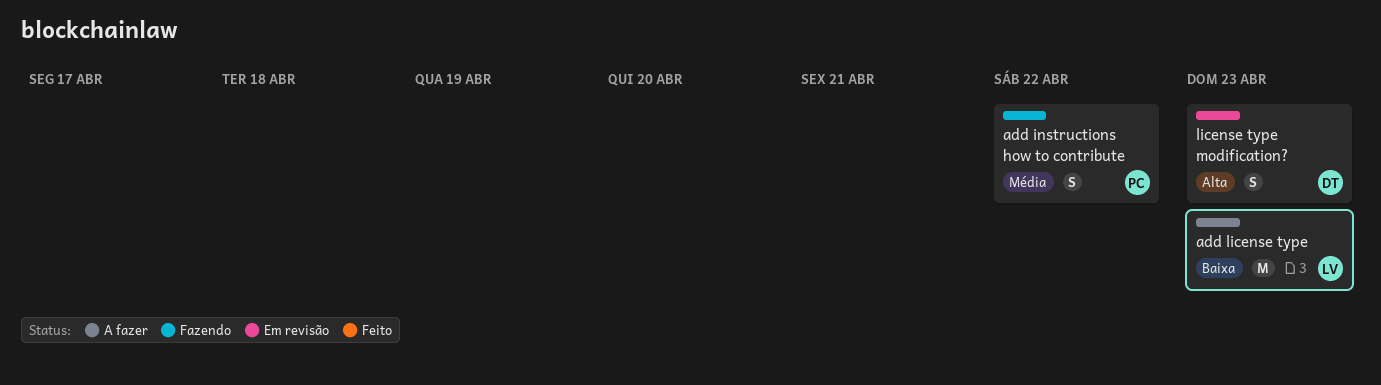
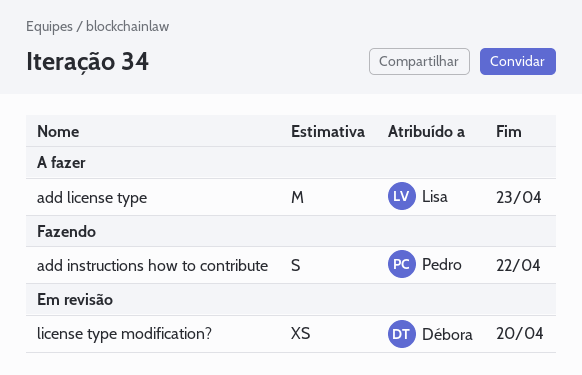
license type modification?, estimate: S -> XS
license type modification?, due: Apr 23 -> Apr 20

